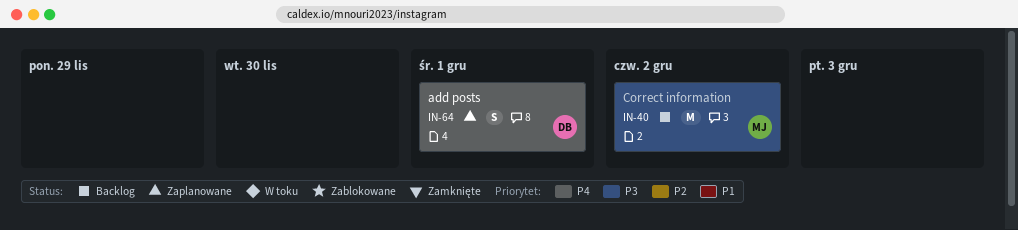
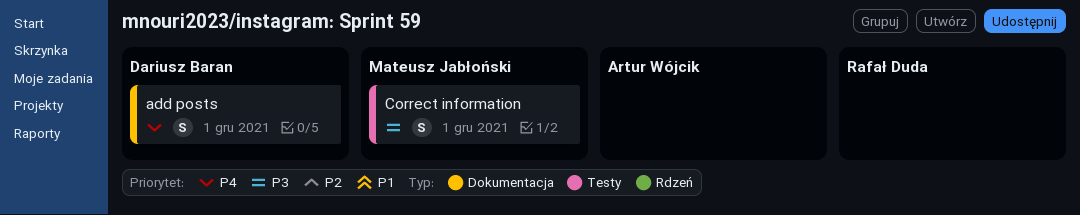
Correct information, estimate: M -> S
Correct information, due: Dec 2 -> Dec 1

